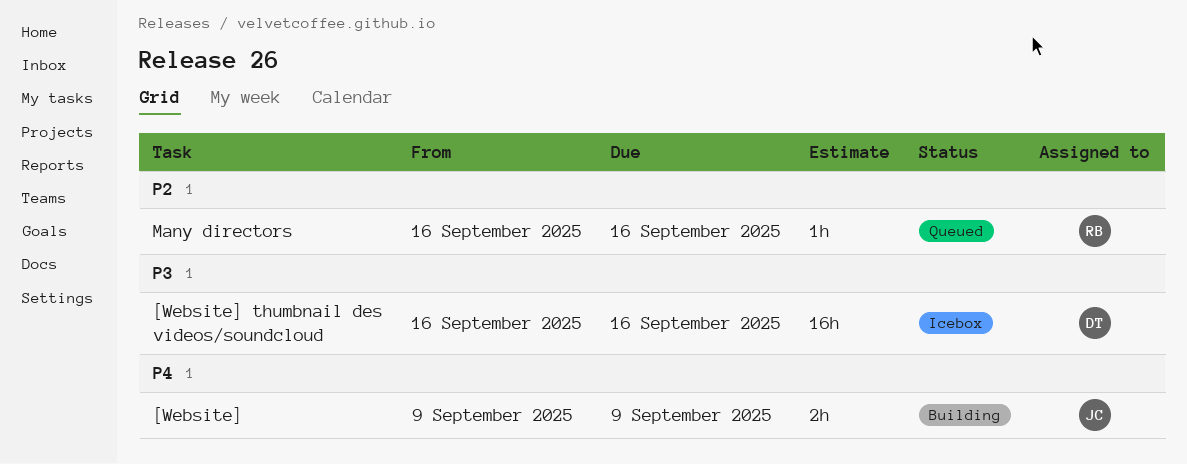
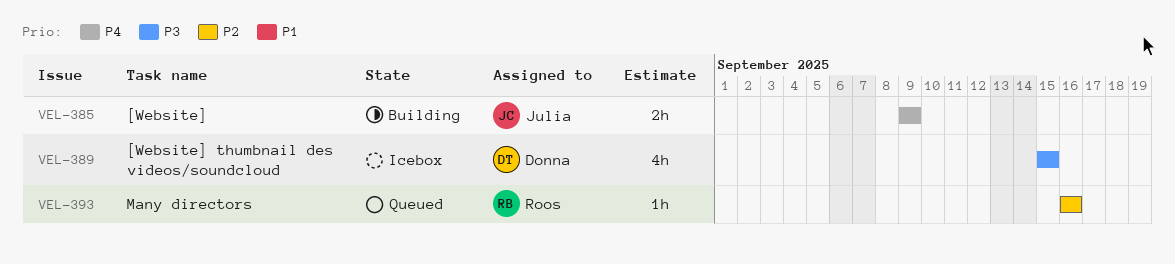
[Website] thumbnail des videos/soundcloud, estimate: 16h -> 4h
[Website] thumbnail des videos/soundcloud, start: Sep 16 -> Sep 15
[Website] thumbnail des videos/soundcloud, due: Sep 16 -> Sep 15

